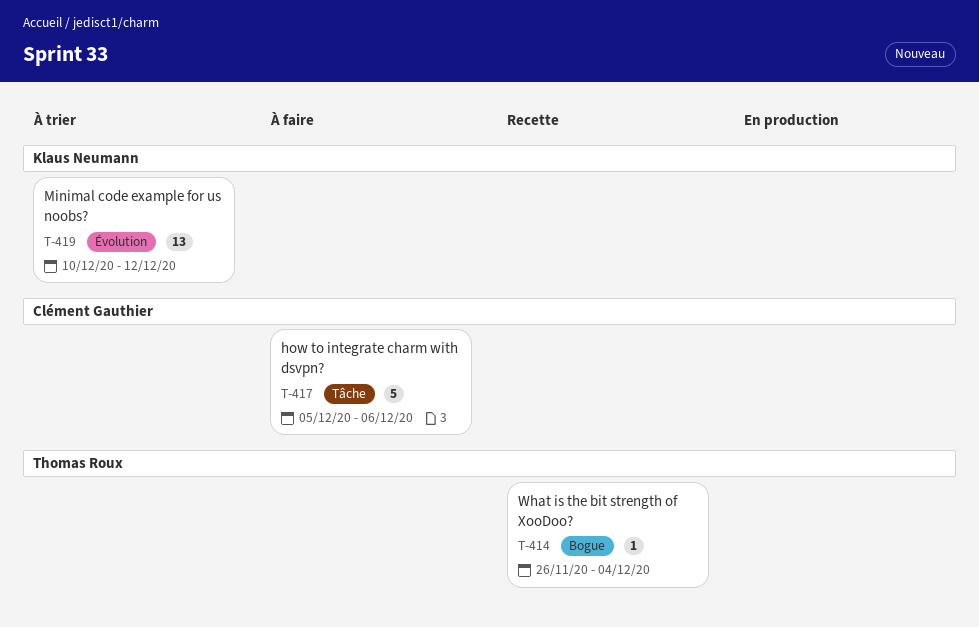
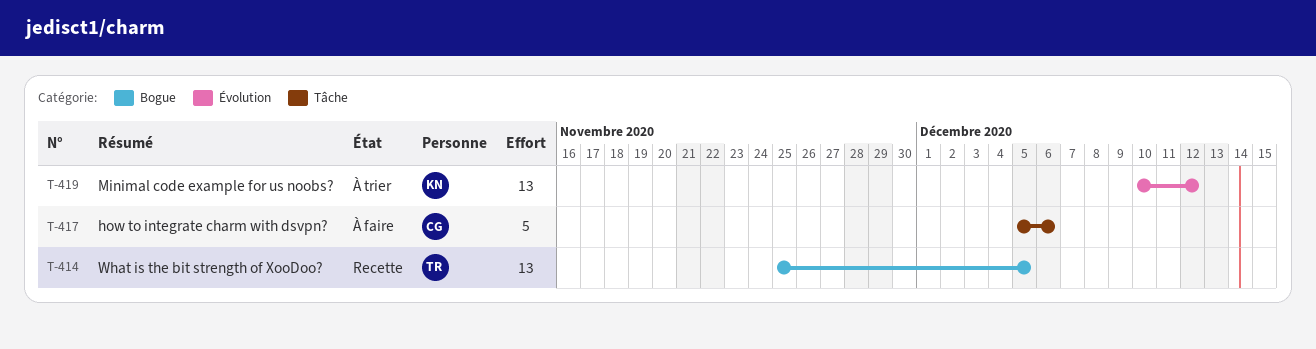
T-414, estimate: 1 -> 13
T-414, start: Nov 26 -> Nov 25
T-414, due: Dec 4 -> Dec 5

